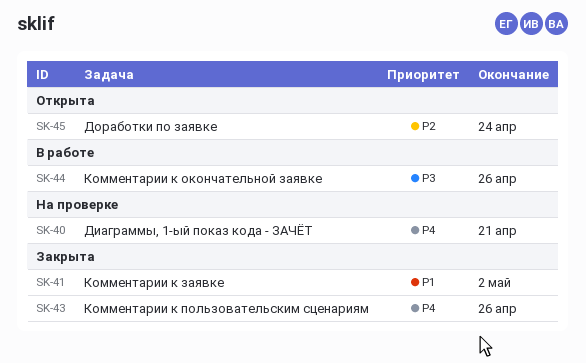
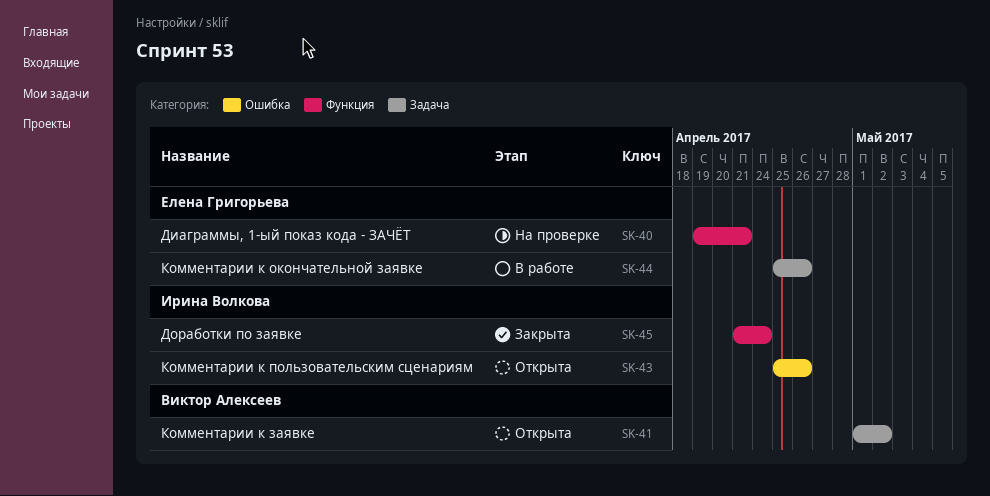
SK-41, status: Закрыта -> Открыта
SK-43, status: Закрыта -> Открыта
SK-45, status: Открыта -> Закрыта

